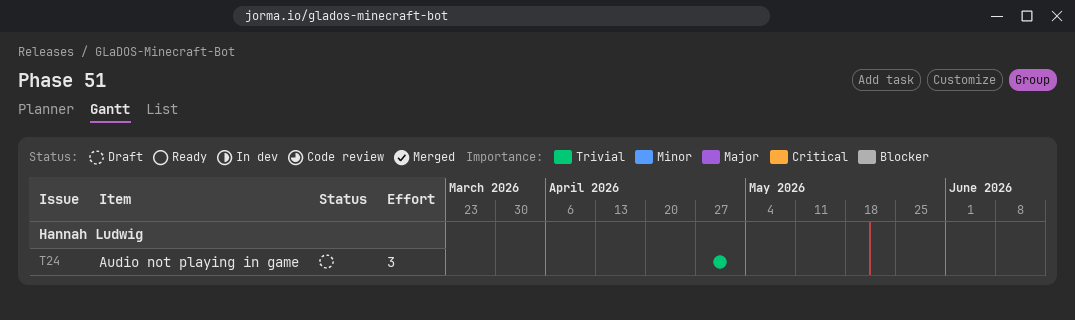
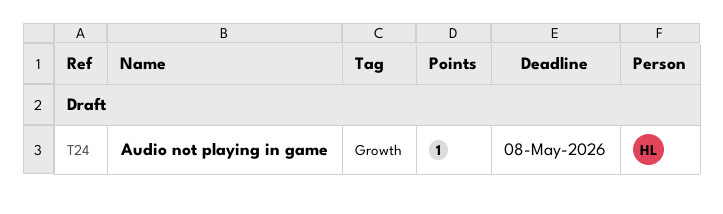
T24, estimate: 3 -> 1
T24, due: May 1 -> May 8

